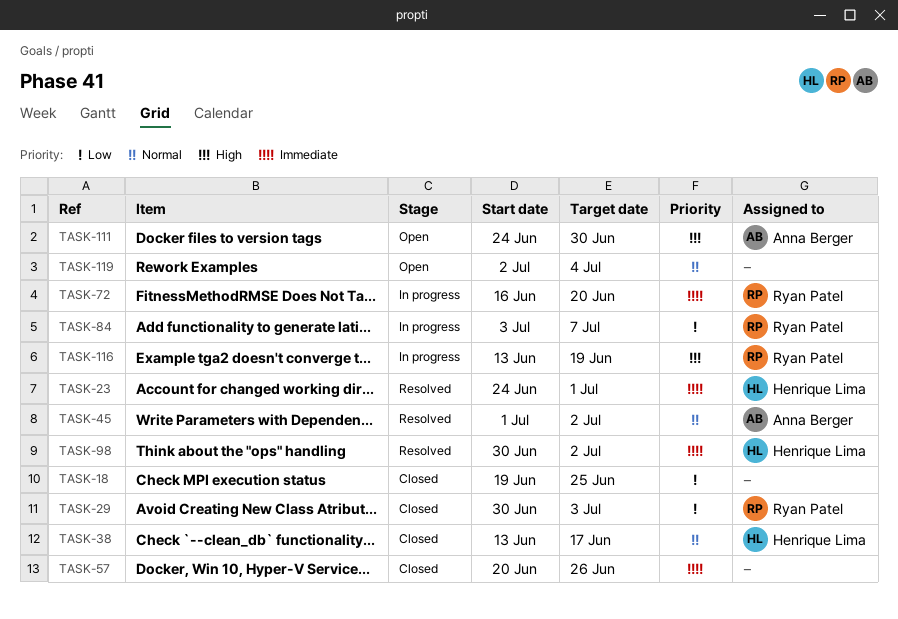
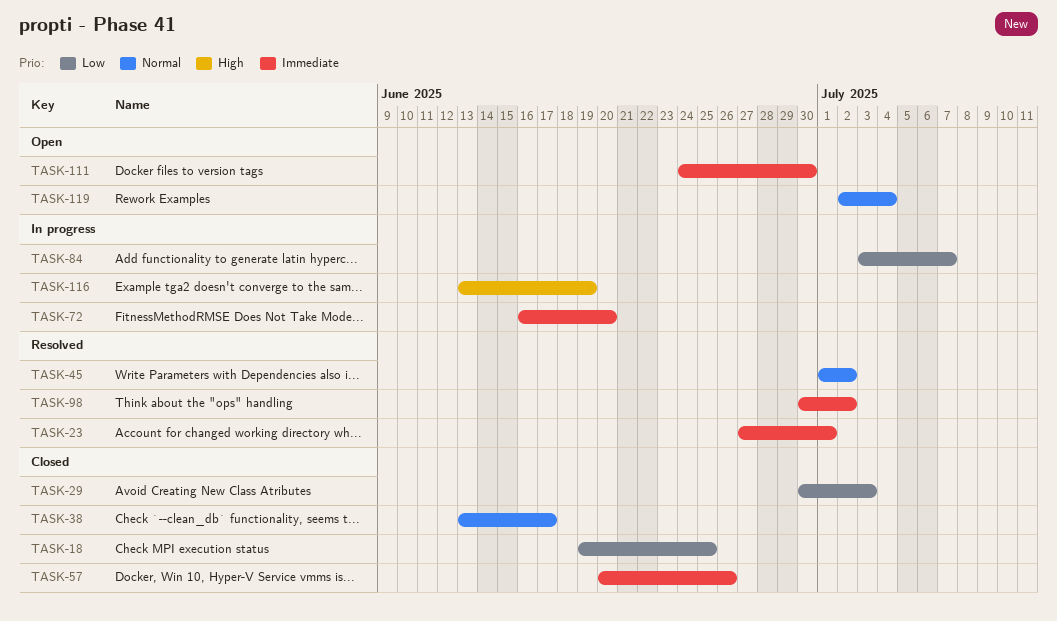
TASK-23, start: Jun 24 -> Jun 27
TASK-111, priority: High -> Immediate

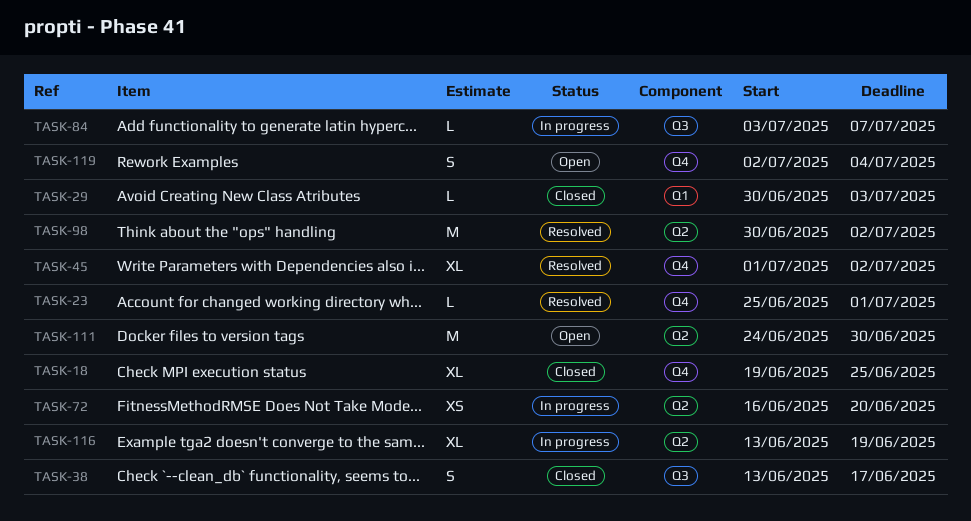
TASK-23, start: Jun 27 -> Jun 25
TASK-57: present -> none

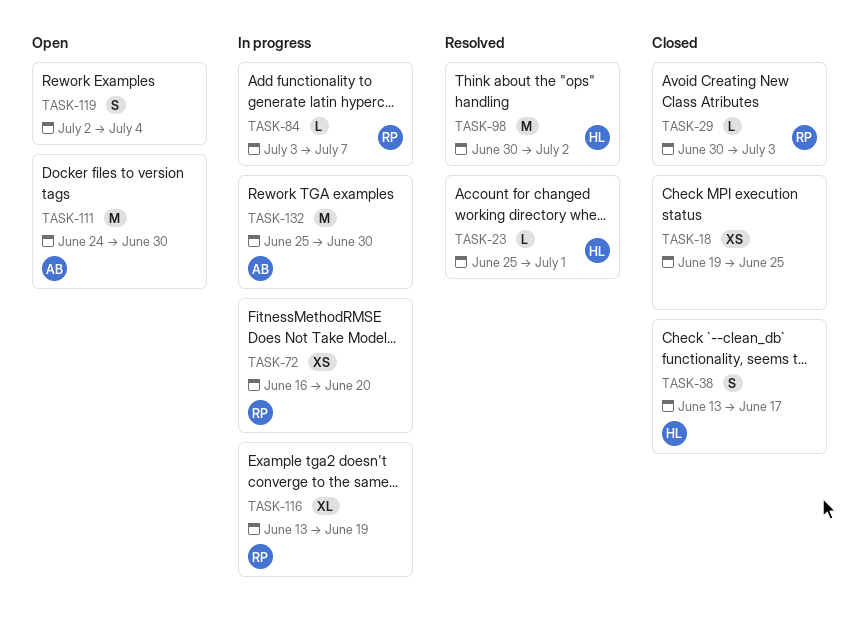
TASK-18, estimate: XL -> XS
TASK-45: present -> none
TASK-132: none -> present

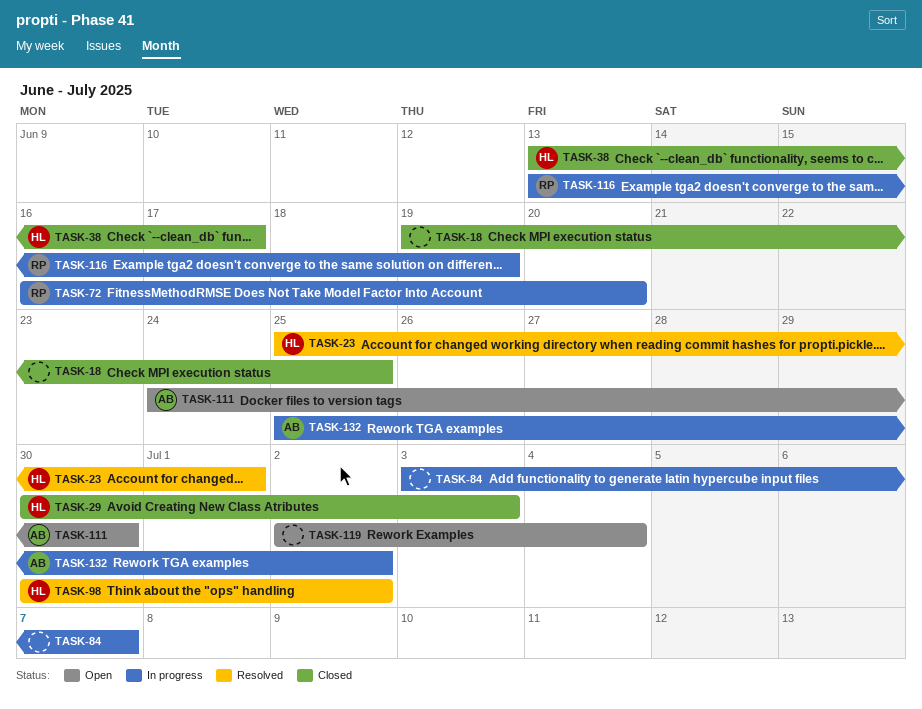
TASK-29, owner: RP -> HL
TASK-84, owner: RP -> none
TASK-132, due: Jun 30 -> Jul 2

